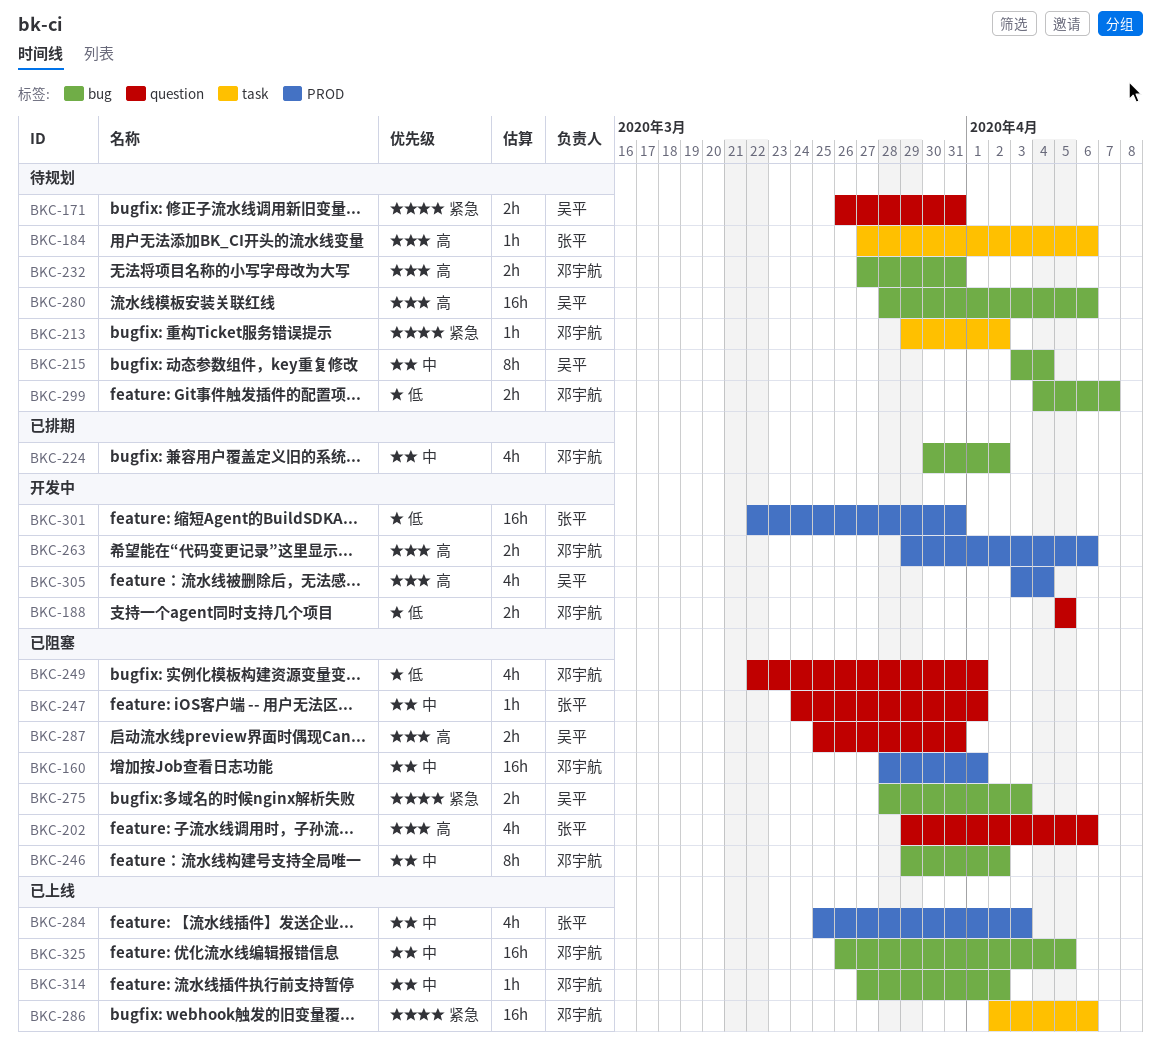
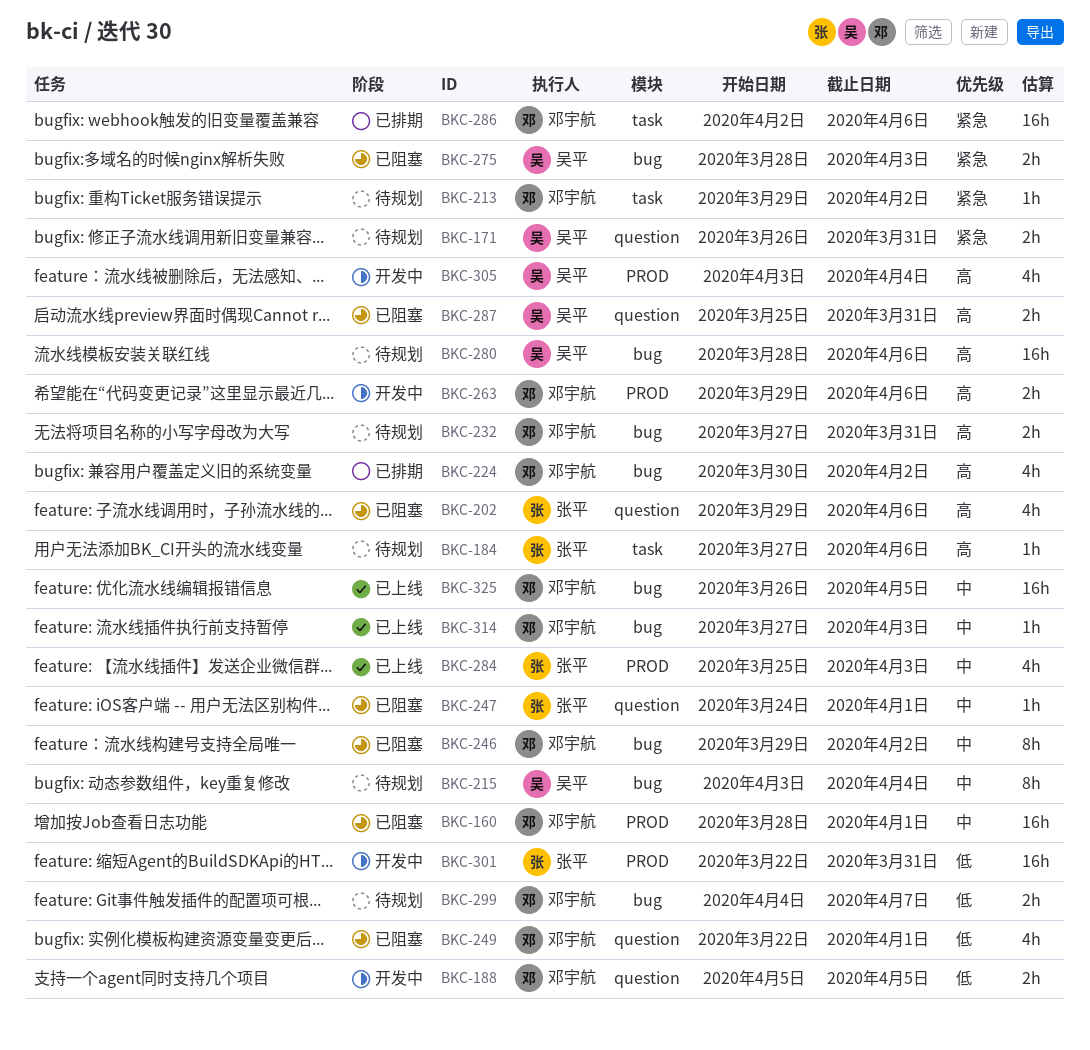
BKC-224, priority: 中 -> 高
BKC-286, status: 已上线 -> 已排期
BKC-314, due: Apr 2 -> Apr 3

